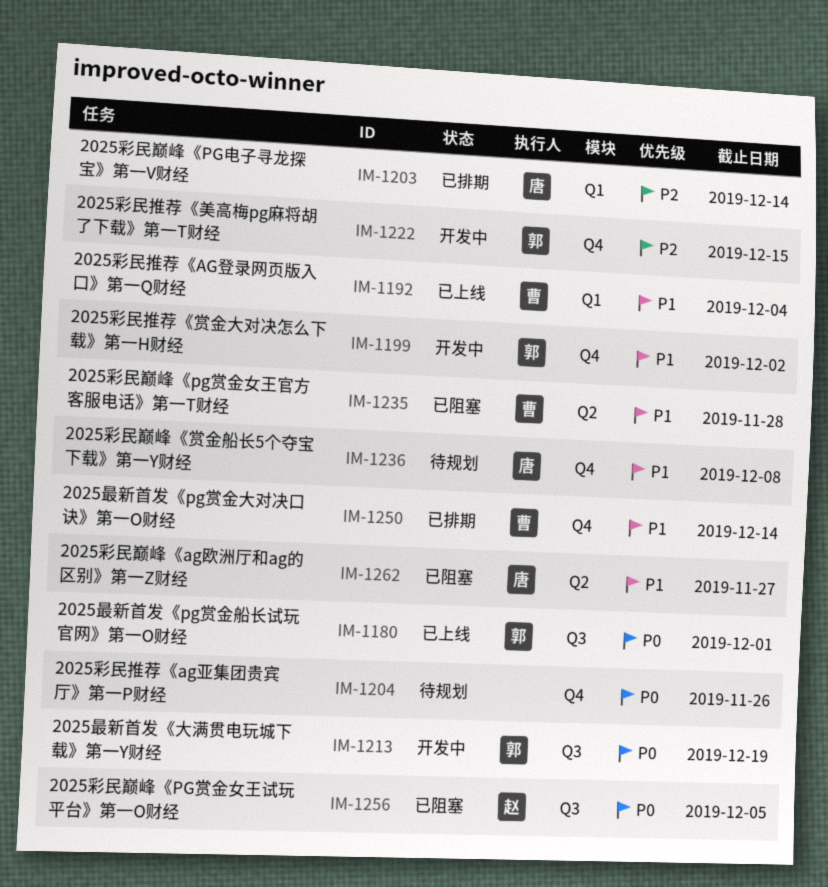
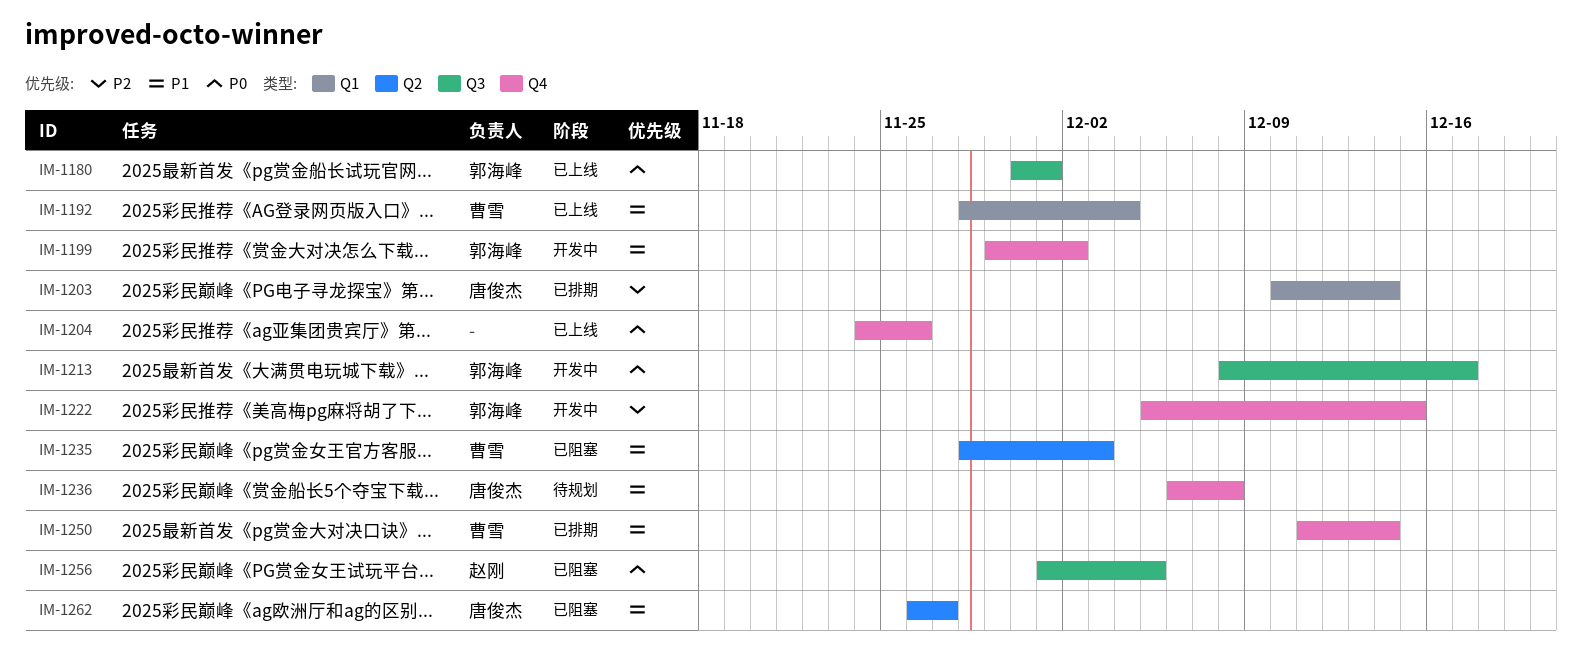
IM-1204, status: 待规划 -> 已上线
IM-1213, due: Dec 19 -> Dec 17
IM-1235, due: Nov 28 -> Dec 3

